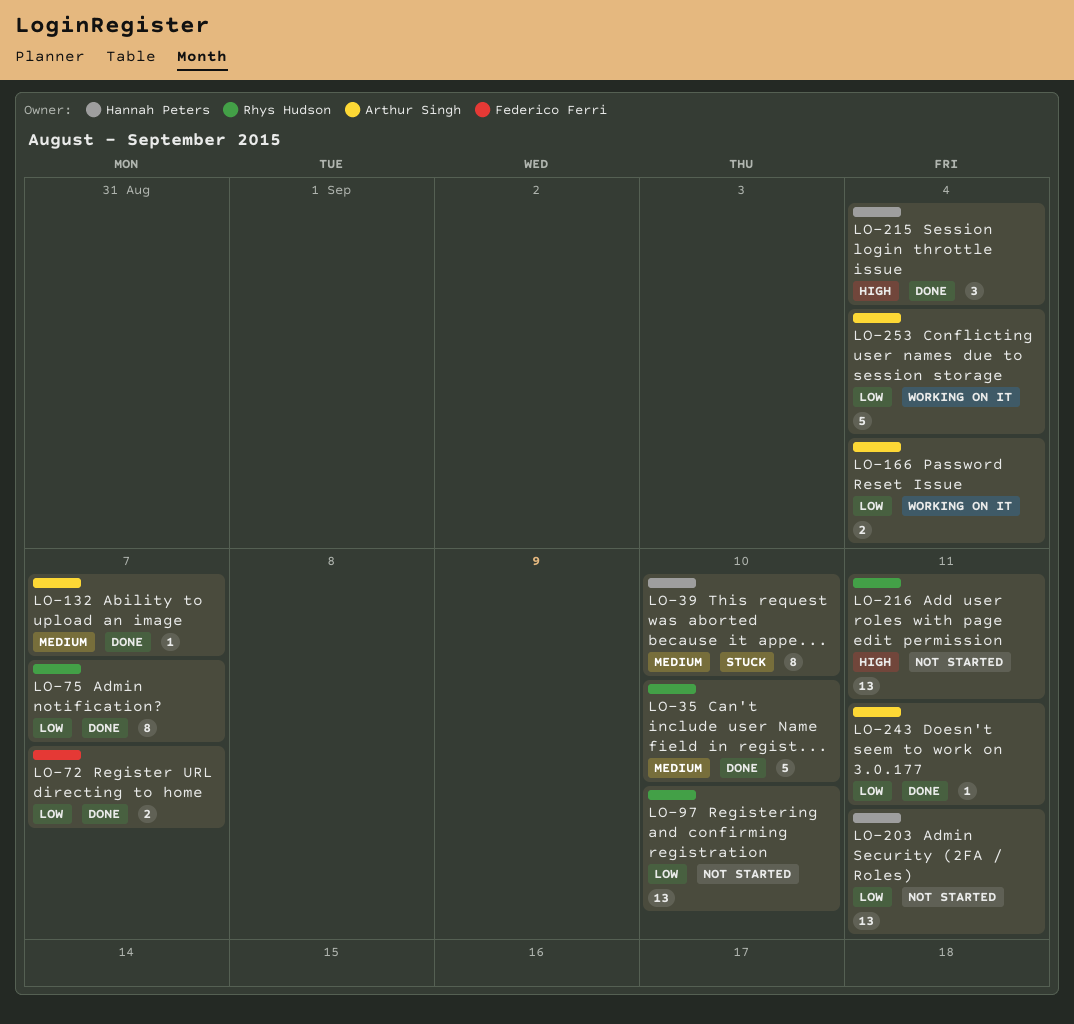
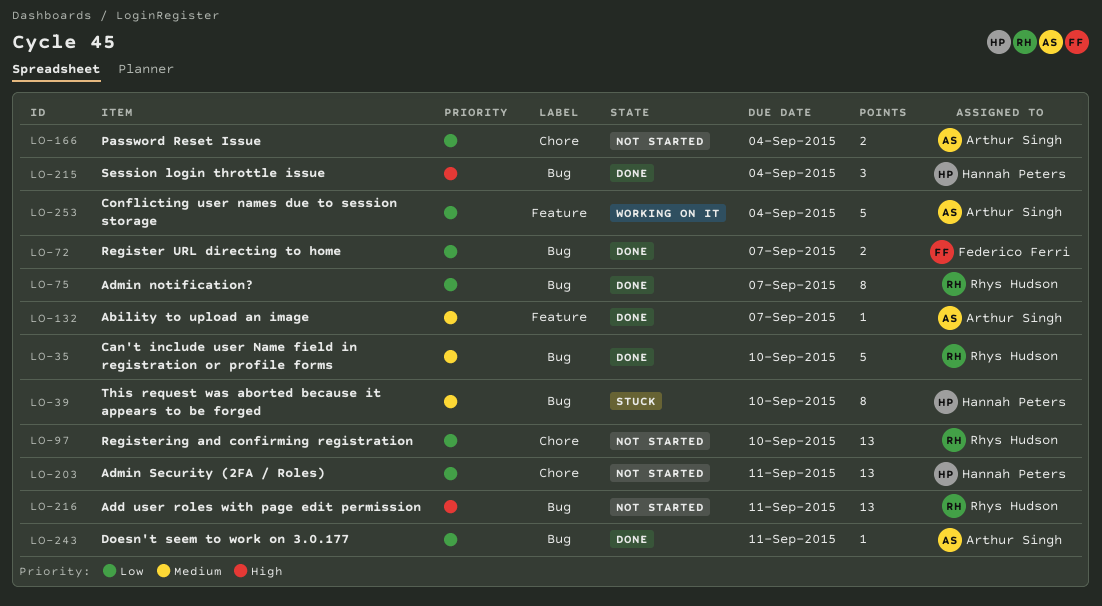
LO-166, status: Working on it -> Not started

